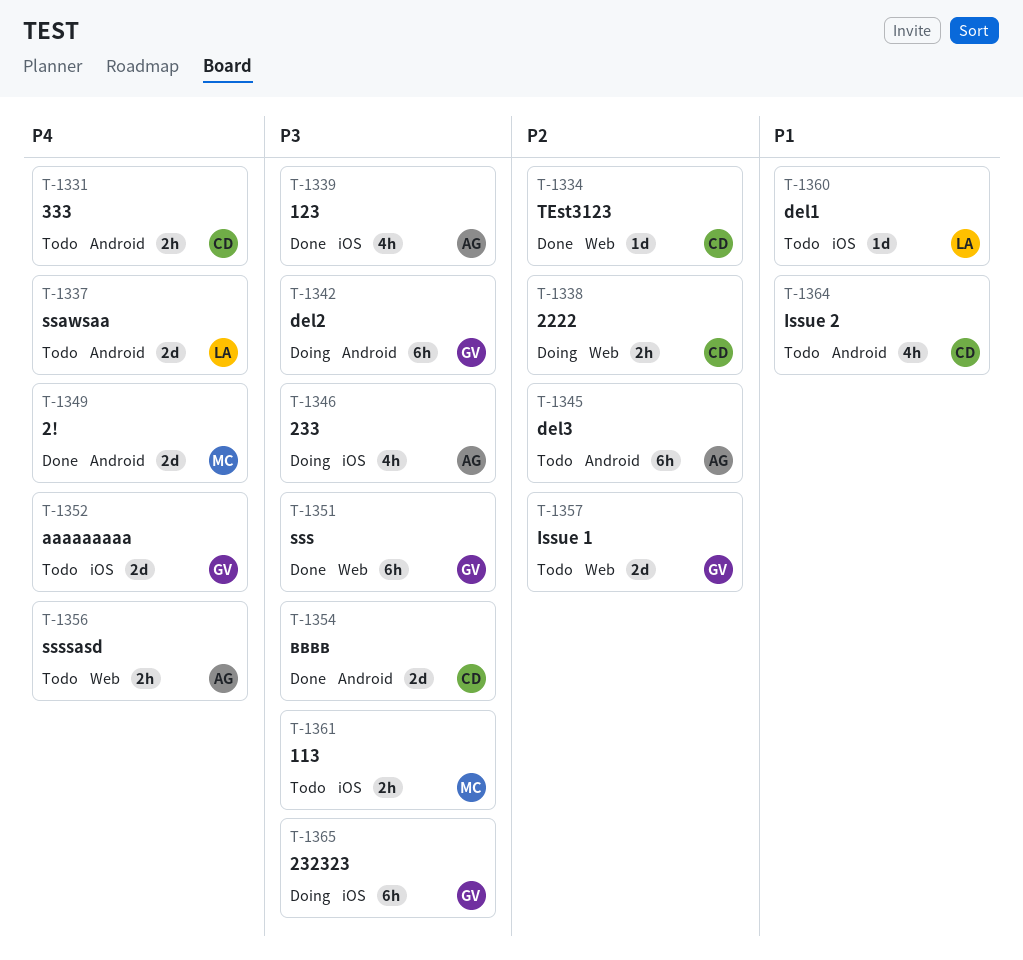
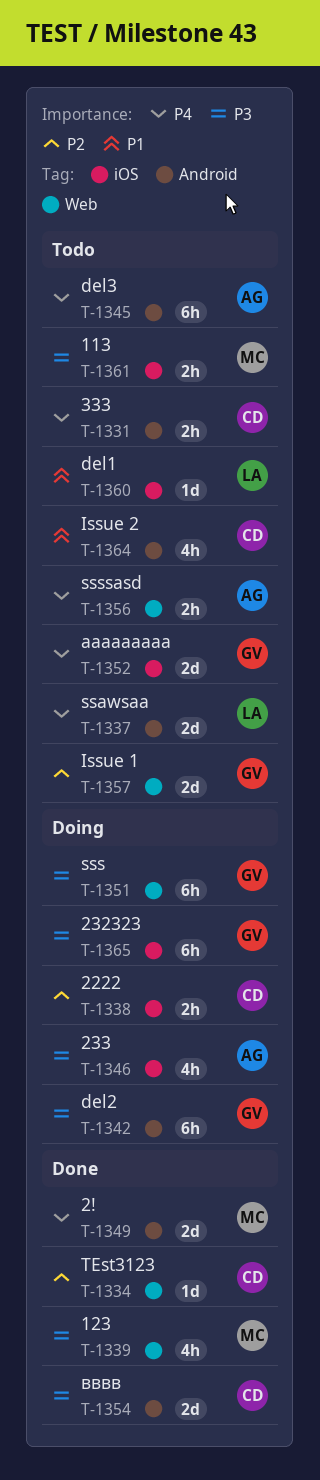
T-1338, label: Web -> iOS
T-1339, owner: AG -> MC
T-1339, label: iOS -> Web
T-1345, priority: P2 -> P4
T-1351, status: Done -> Doing

